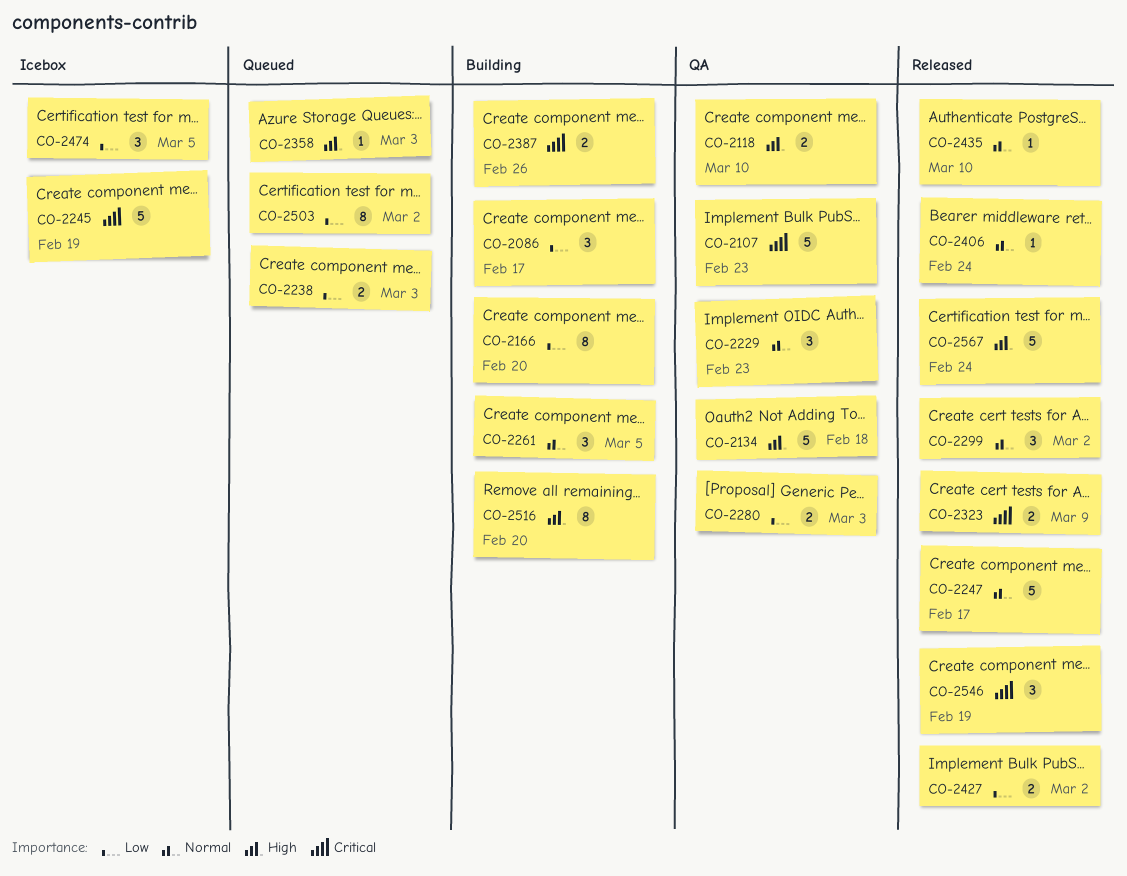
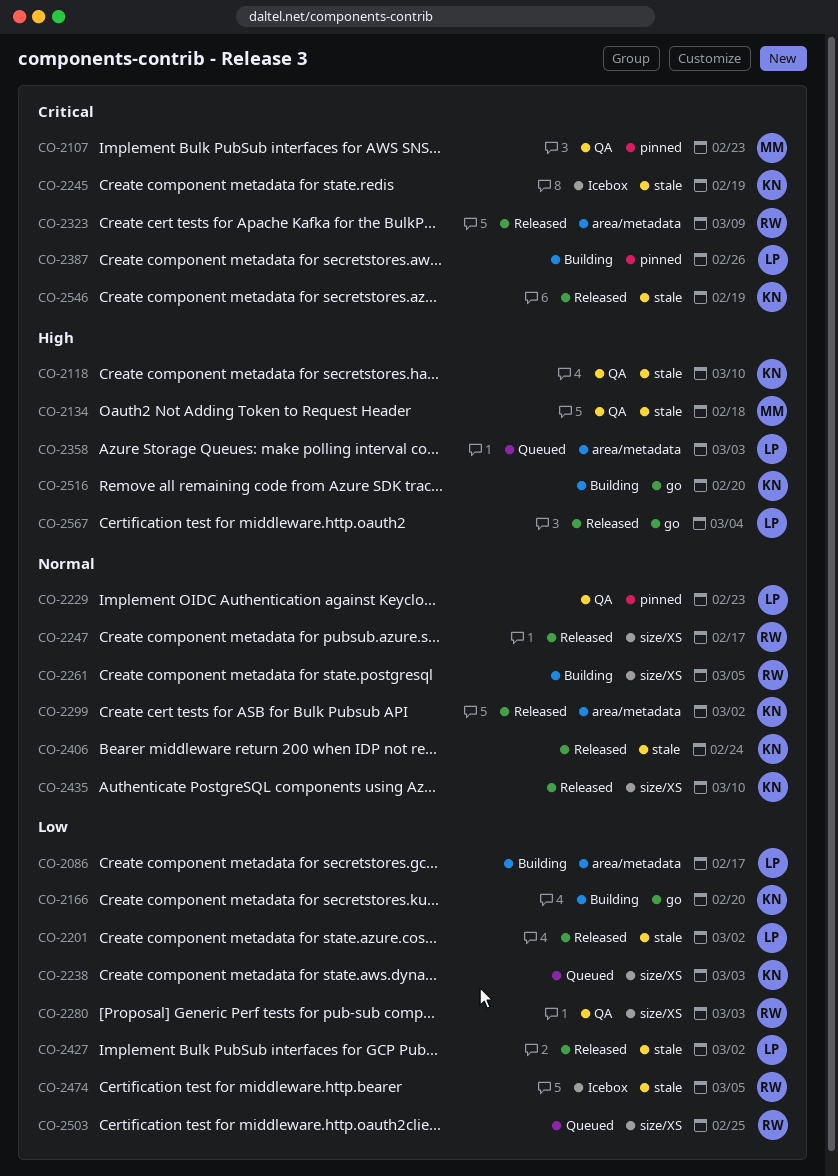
CO-2201: none -> present
CO-2503, due: Mar 2 -> Feb 25
CO-2567, due: Feb 24 -> Mar 4

